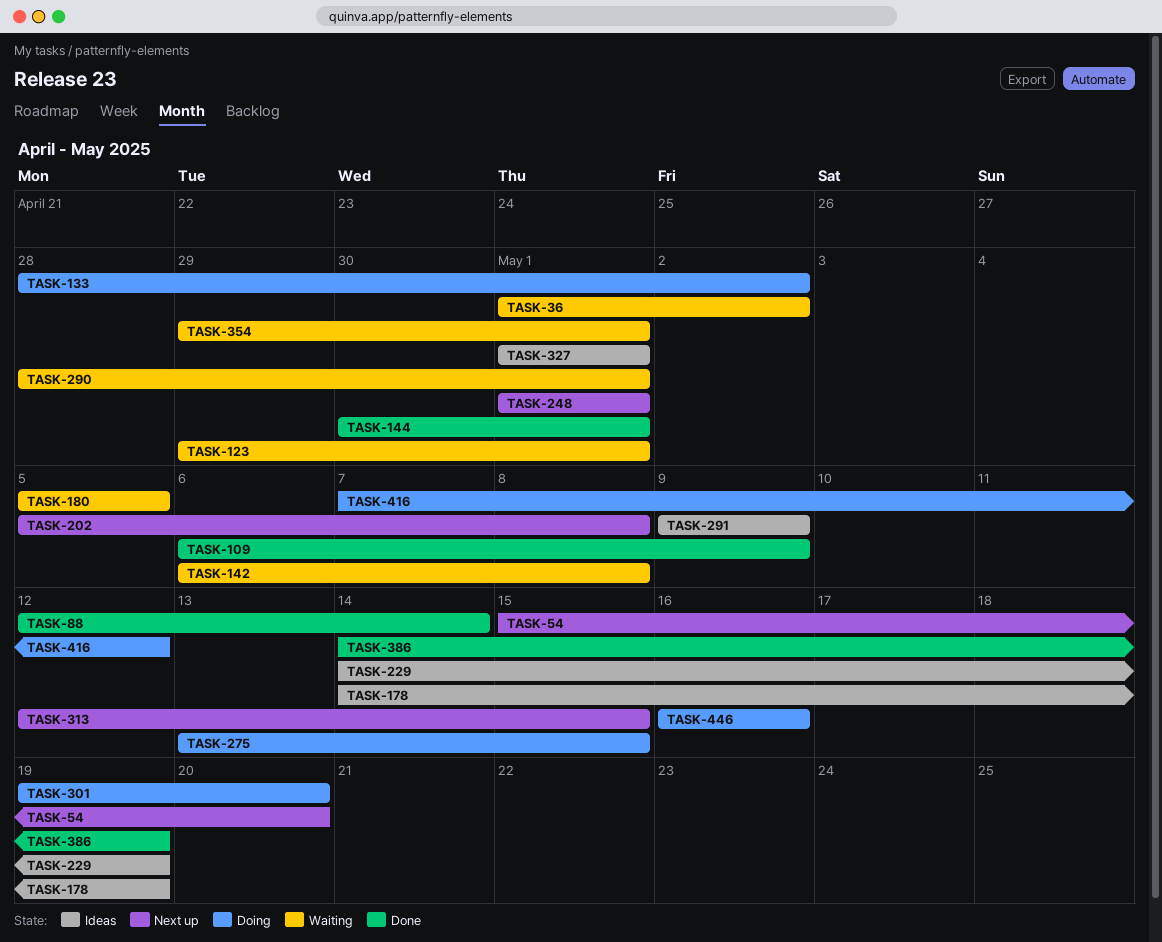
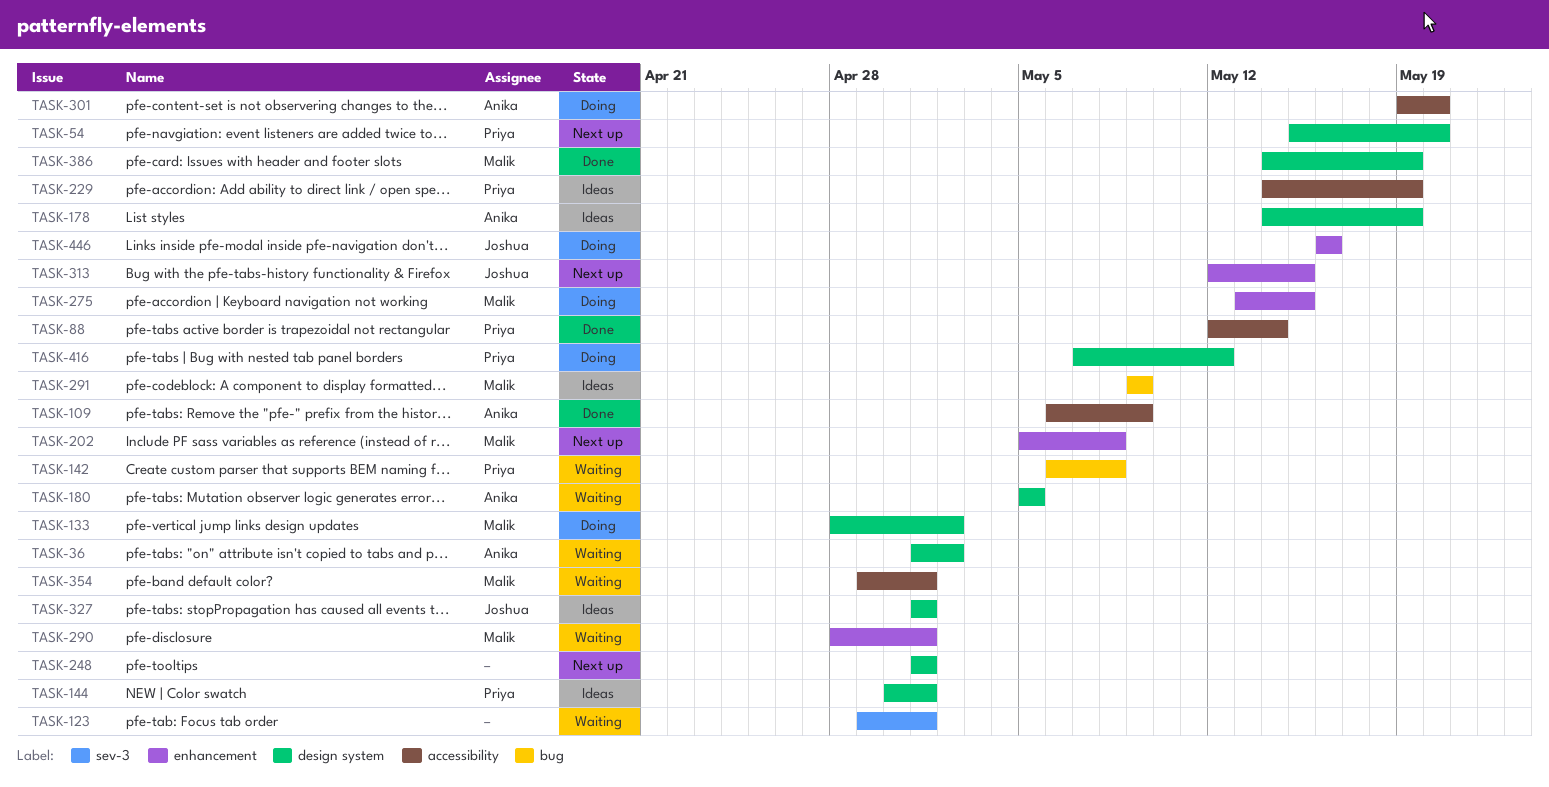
TASK-144, status: Done -> Ideas

